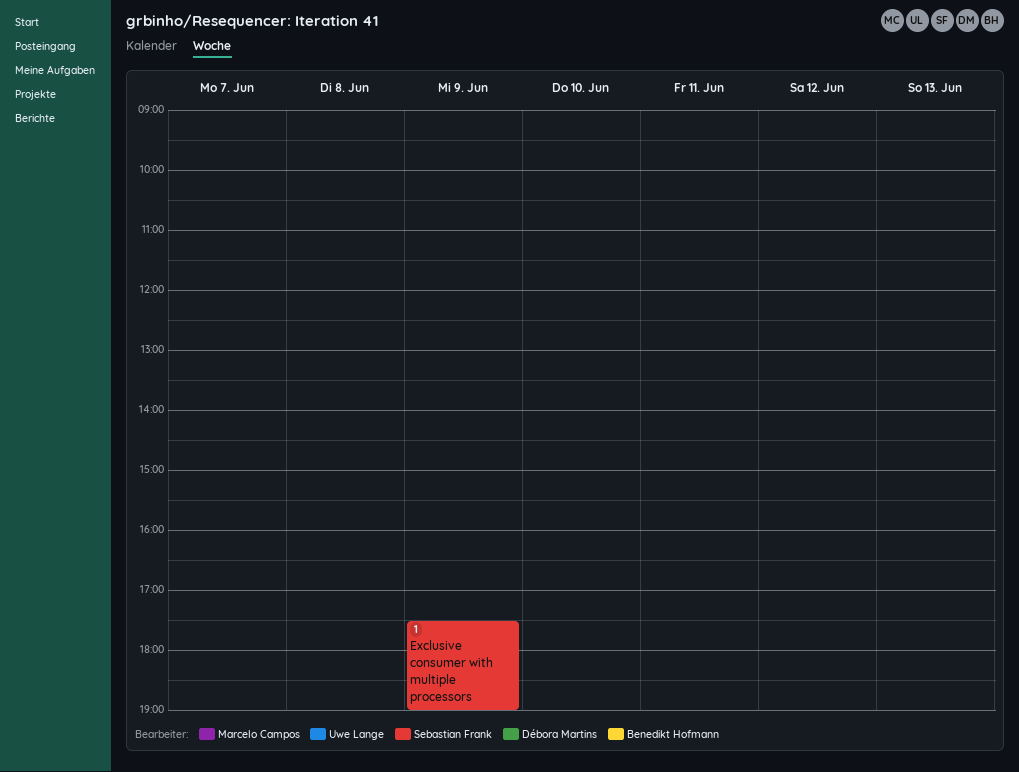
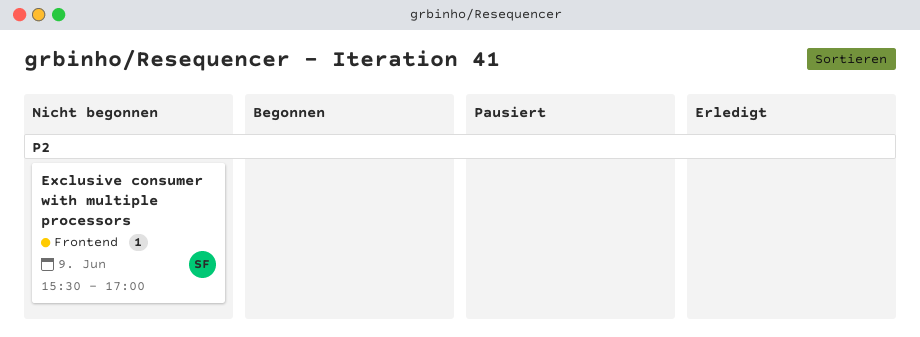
Exclusive consumer with multiple processors, begins: 17:30 -> 15:30
Exclusive consumer with multiple processors, ends: 19:00 -> 17:00

